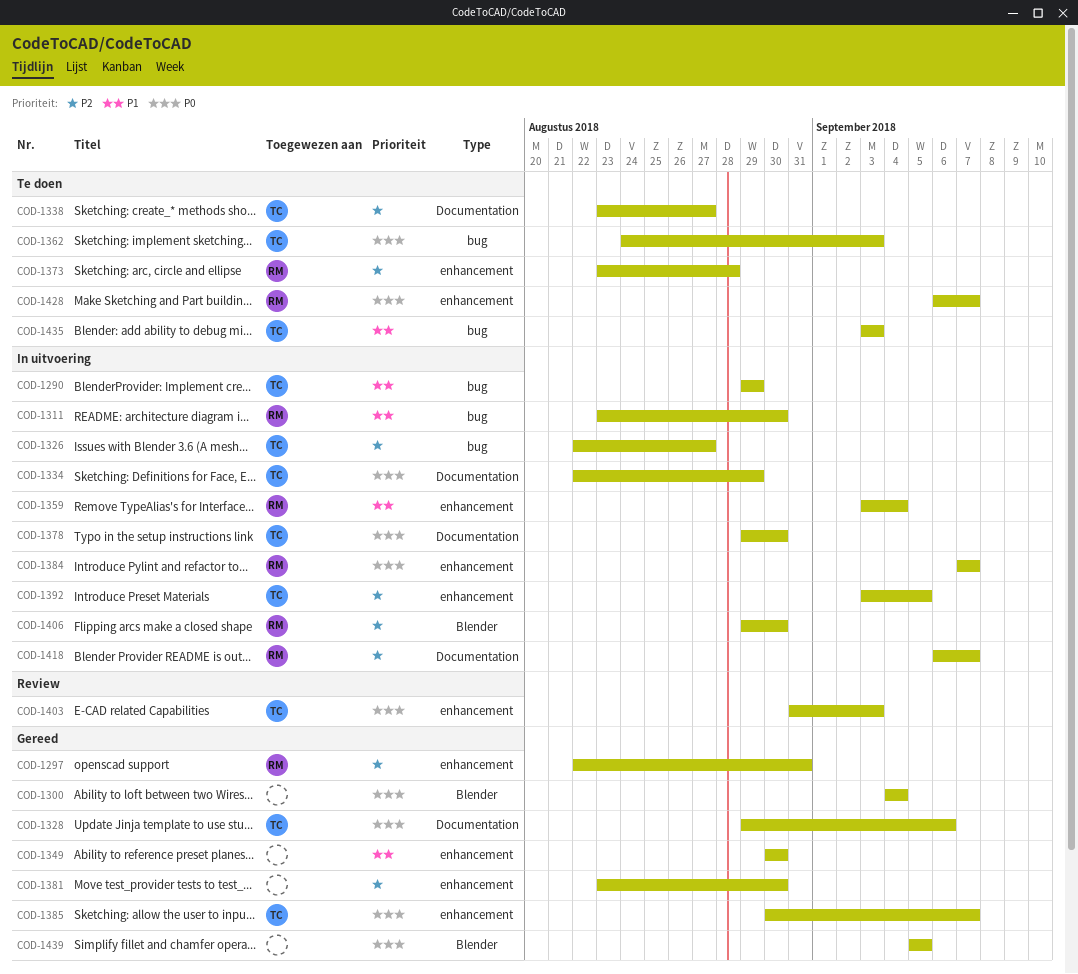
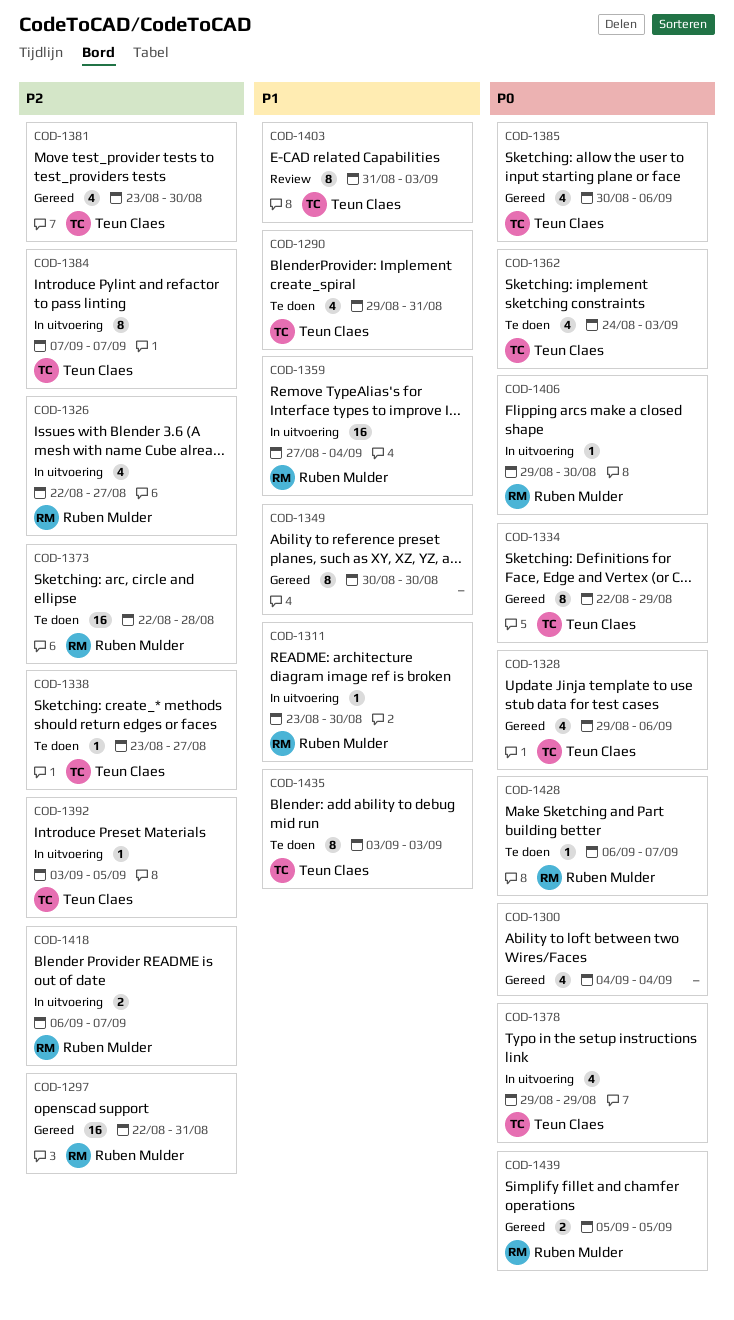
COD-1290, status: In uitvoering -> Te doen
COD-1290, due: Aug 29 -> Aug 31
COD-1326, owner: Teun Claes -> Ruben Mulder
COD-1334, status: In uitvoering -> Gereed
COD-1359, start: Sep 3 -> Aug 27
COD-1373, start: Aug 23 -> Aug 22
COD-1378, due: Aug 30 -> Aug 29
COD-1381, owner: none -> Teun Claes
COD-1384, owner: Ruben Mulder -> Teun Claes
COD-1384, priority: P0 -> P2
COD-1385, due: Sep 7 -> Sep 6
COD-1403, priority: P0 -> P1
COD-1406, priority: P2 -> P0
COD-1439, owner: none -> Ruben Mulder

